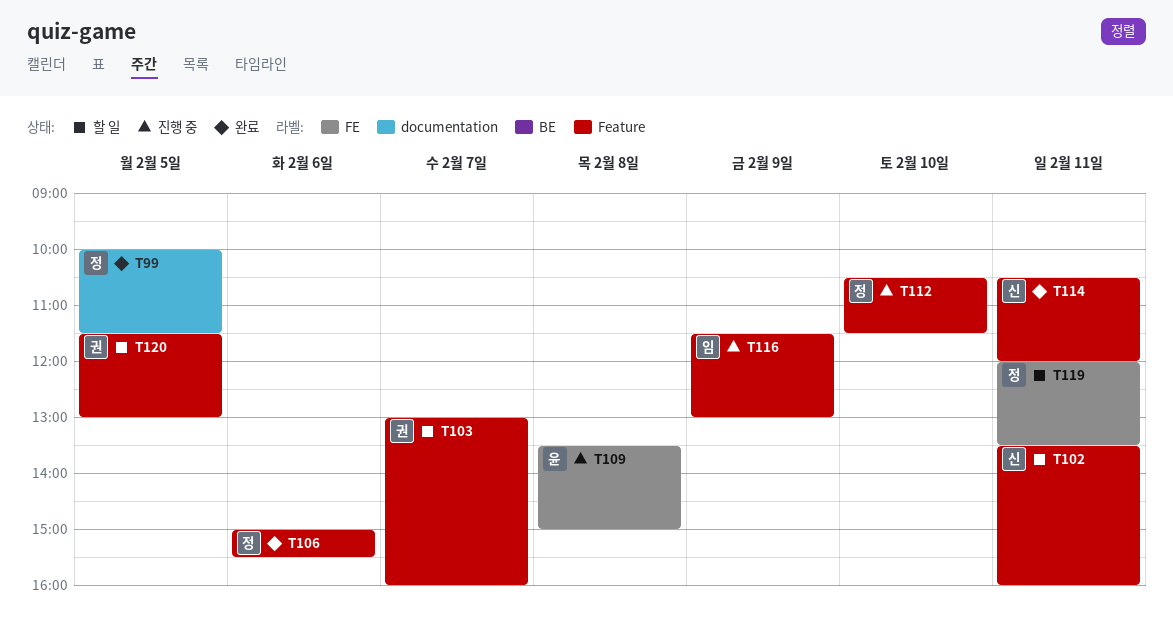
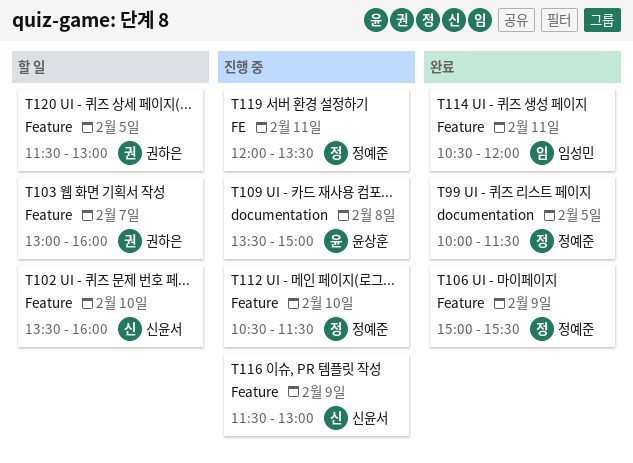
T102, day: Feb 11 -> Feb 10
T106, day: Feb 6 -> Feb 9
T109, label: FE -> documentation
T114, owner: 신윤서 -> 임성민
T116, owner: 임성민 -> 신윤서
T119, status: 할 일 -> 진행 중

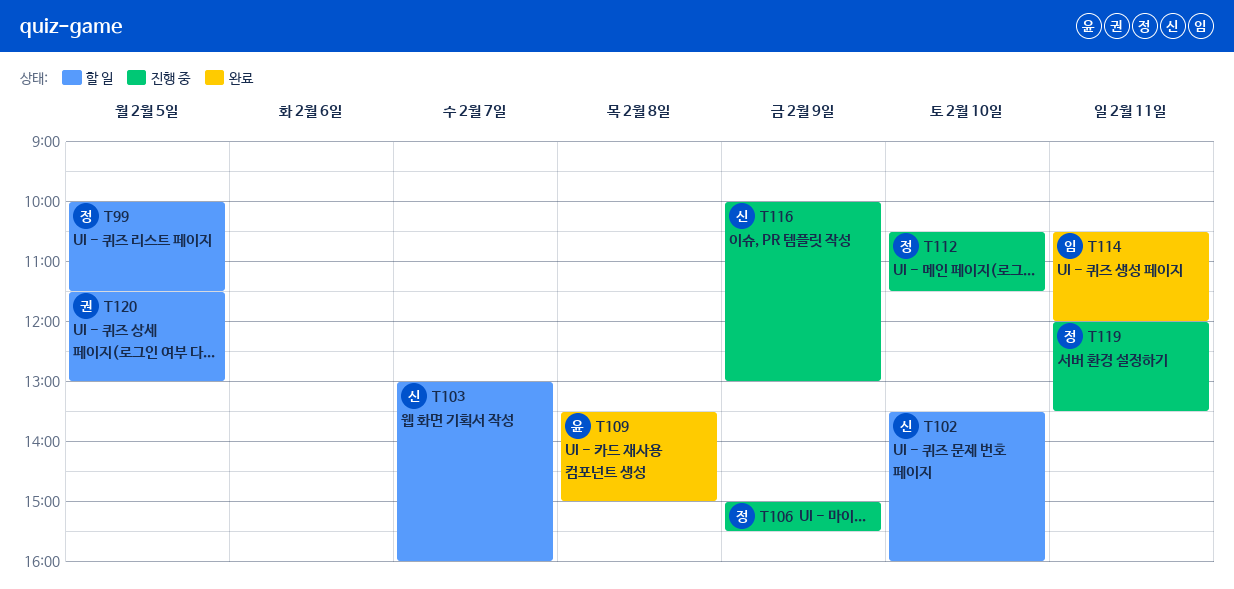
T99, status: 완료 -> 할 일
T103, owner: 권하은 -> 신윤서
T106, status: 완료 -> 진행 중
T109, status: 진행 중 -> 완료
T116, begins: 11:30 -> 10:00

